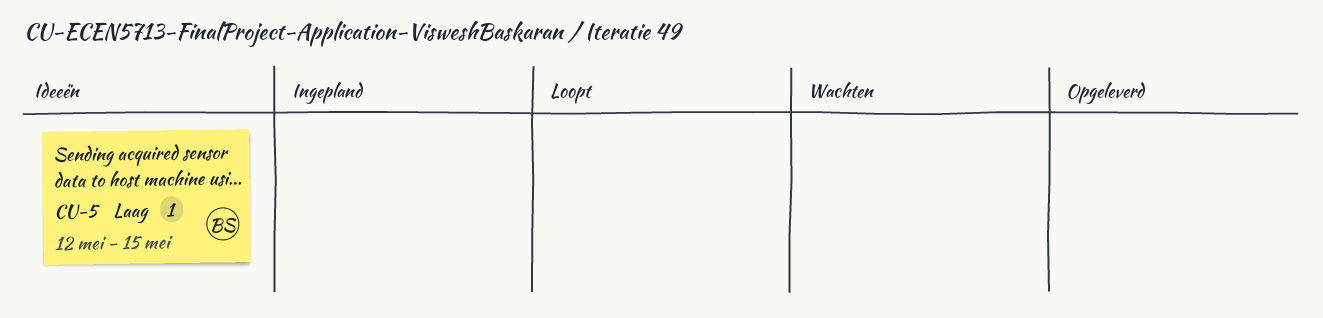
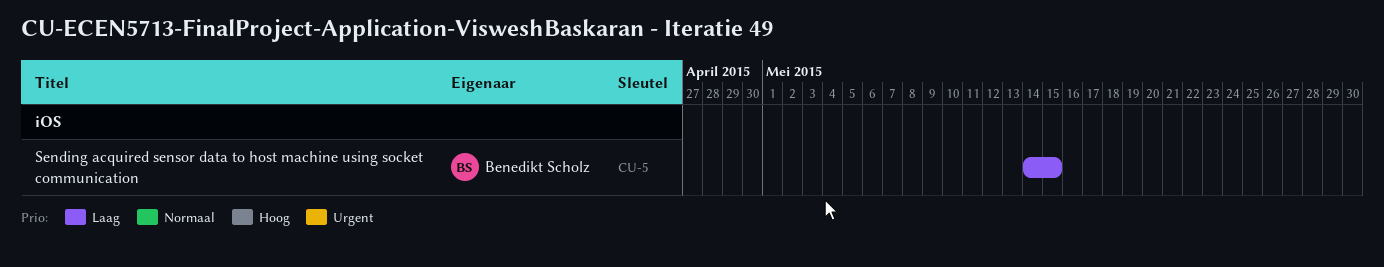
CU-5, start: May 12 -> May 14

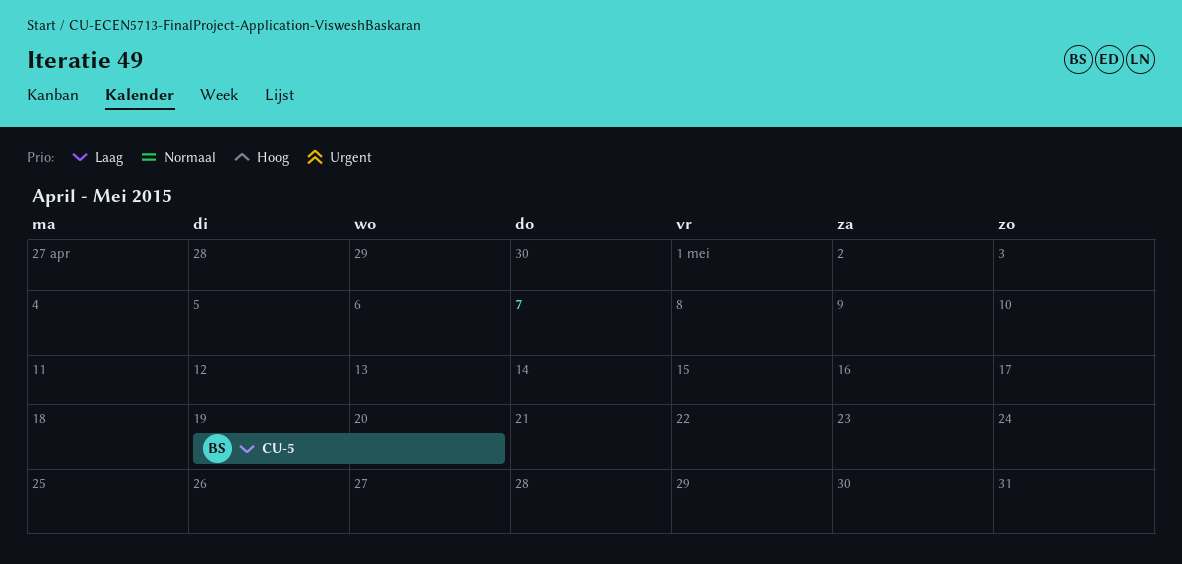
CU-5, start: May 14 -> May 19
CU-5, due: May 15 -> May 20

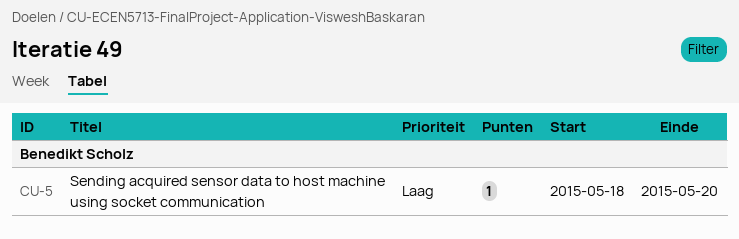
CU-5, start: May 19 -> May 18

